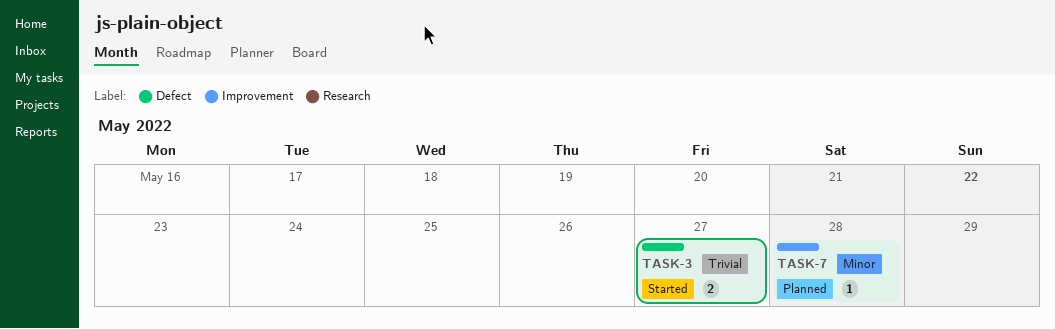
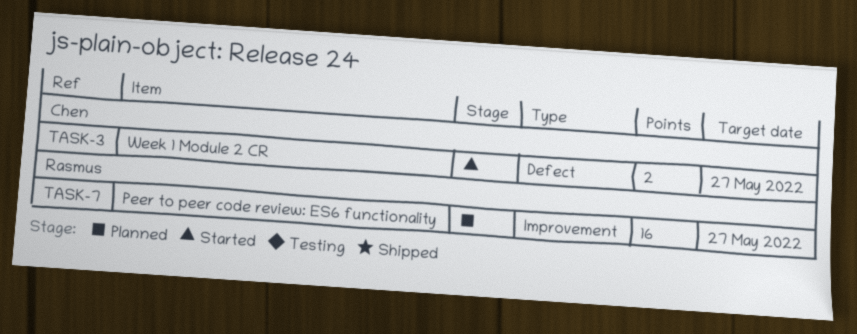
TASK-7, estimate: 1 -> 16
TASK-7, due: May 28 -> May 27

